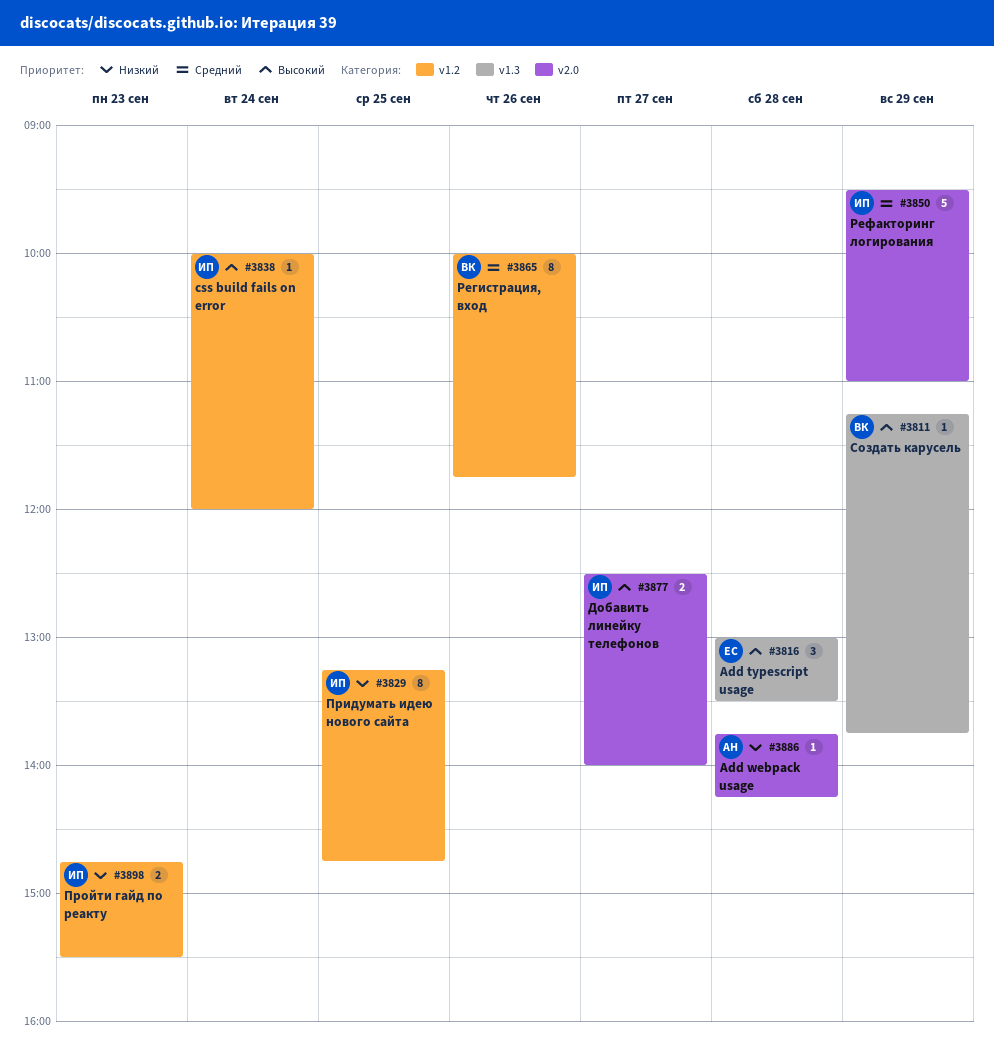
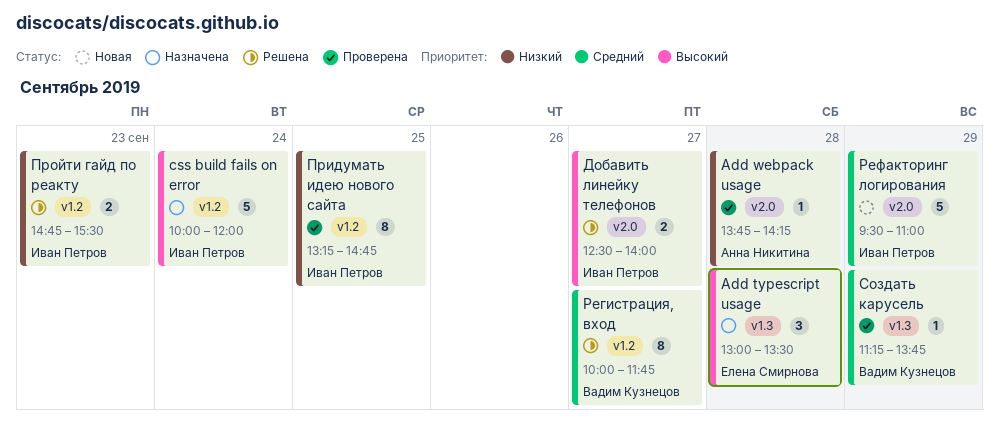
css build fails on error, estimate: 1 -> 5
Регистрация, вход, day: Sep 26 -> Sep 27
Создать карусель, priority: Высокий -> Средний

